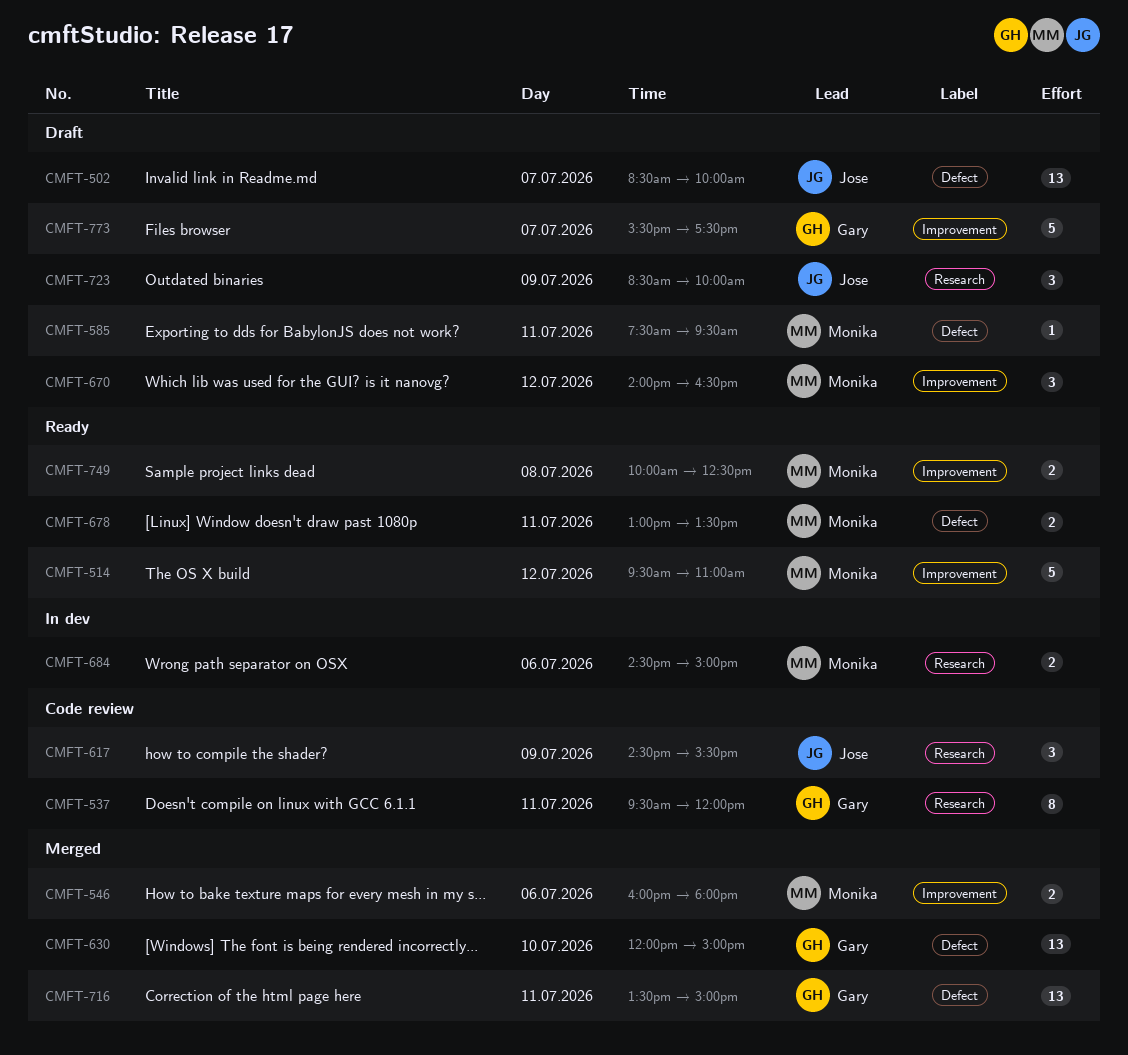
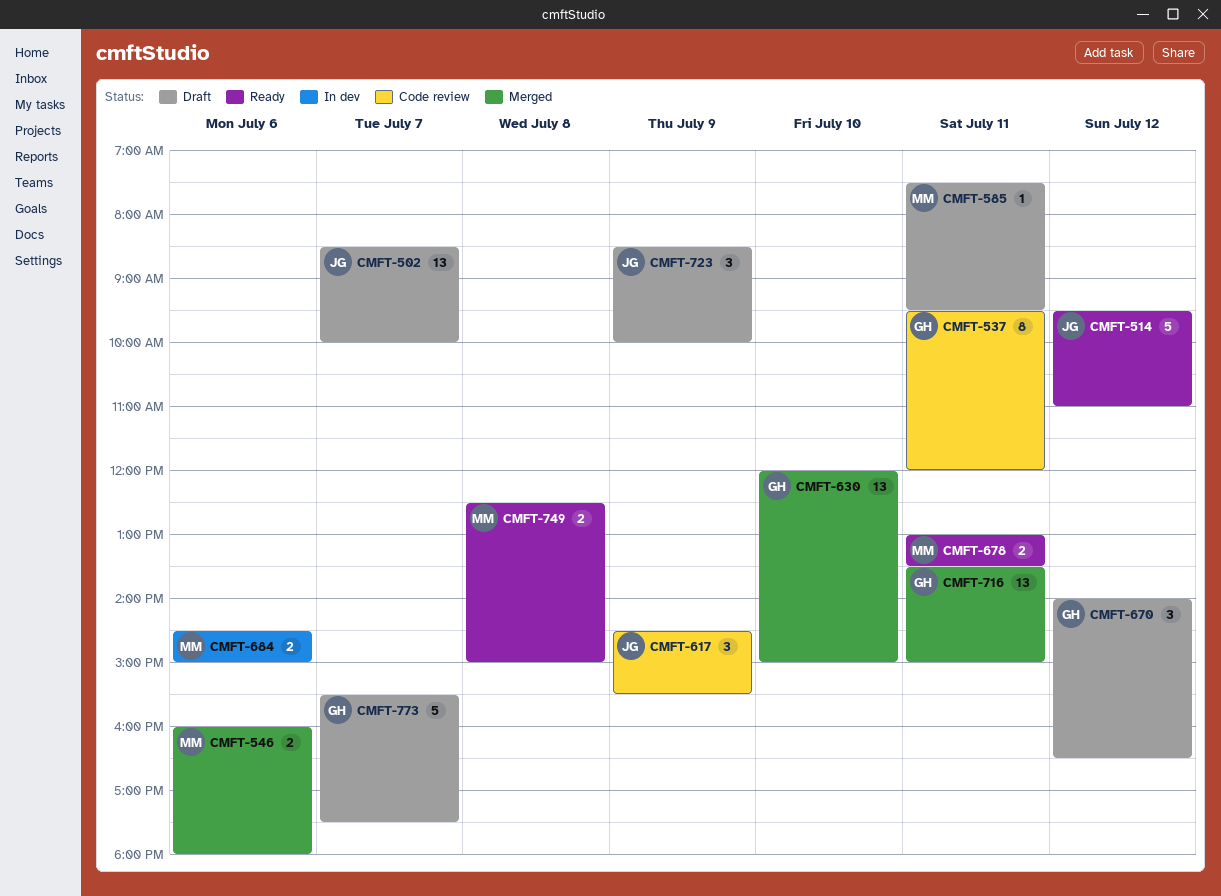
CMFT-514, owner: Monika -> Jose
CMFT-670, owner: Monika -> Gary
CMFT-749, begins: 10:00 -> 12:30
CMFT-749, ends: 12:30 -> 15:00

